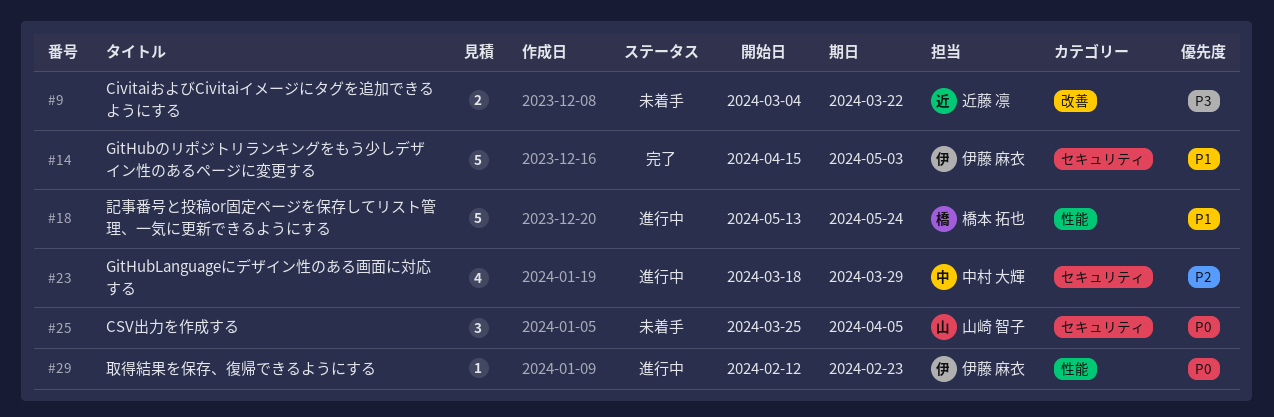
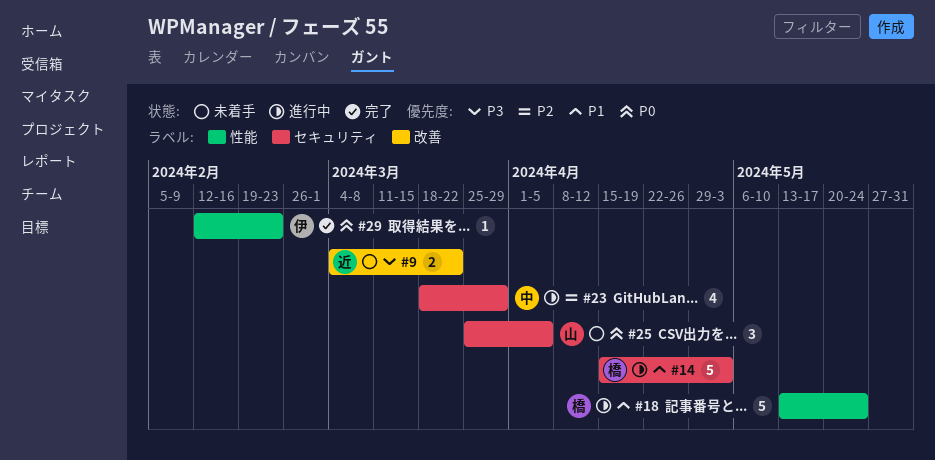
#14, status: 完了 -> 進行中
#14, owner: 伊藤 麻衣 -> 橋本 拓也
#29, status: 進行中 -> 完了

